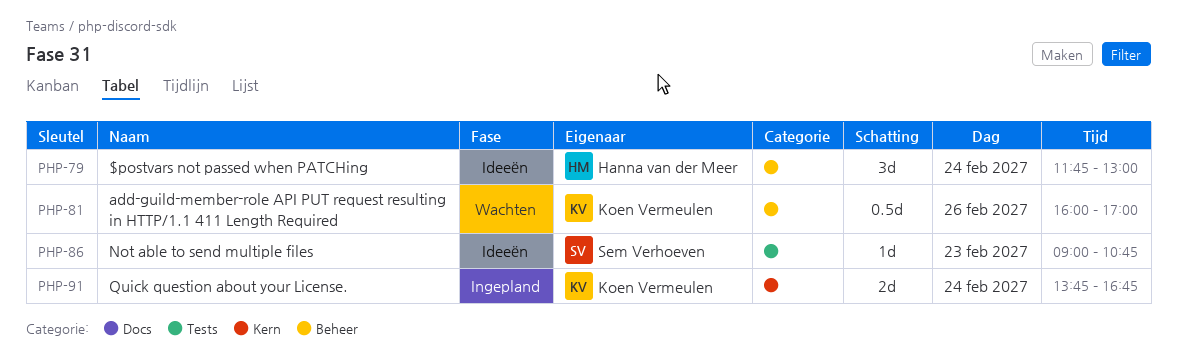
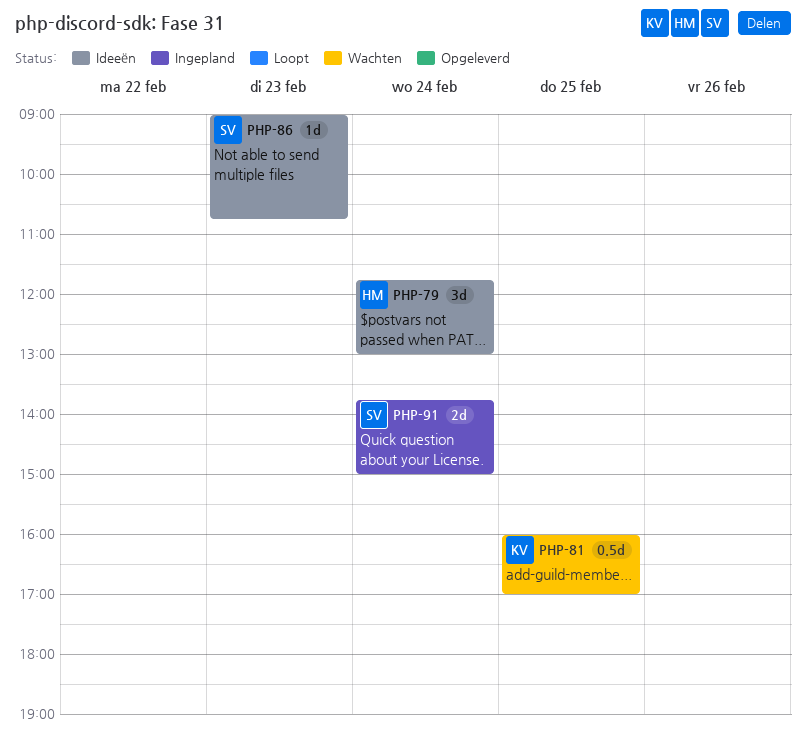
PHP-81, day: Feb 26 -> Feb 25
PHP-91, owner: Koen Vermeulen -> Sem Verhoeven
PHP-91, ends: 16:45 -> 15:00

